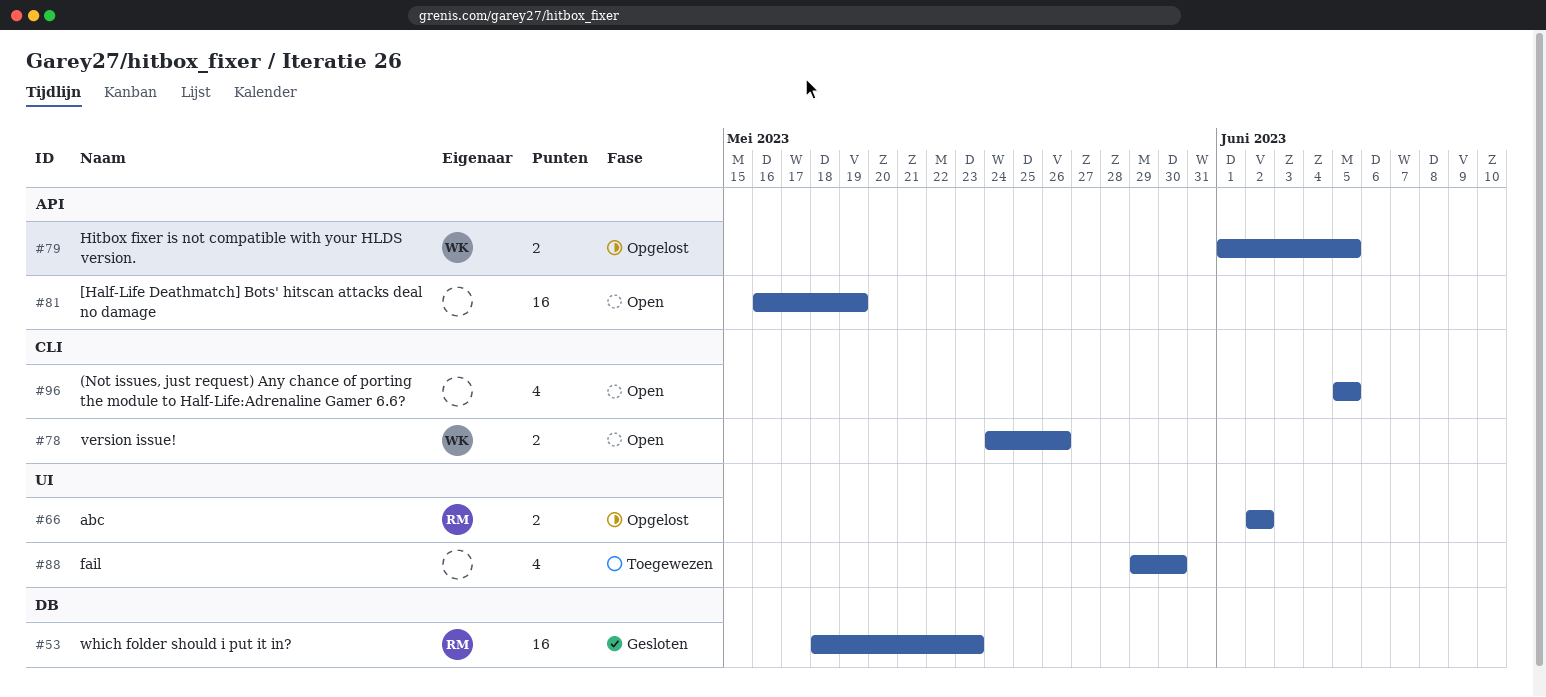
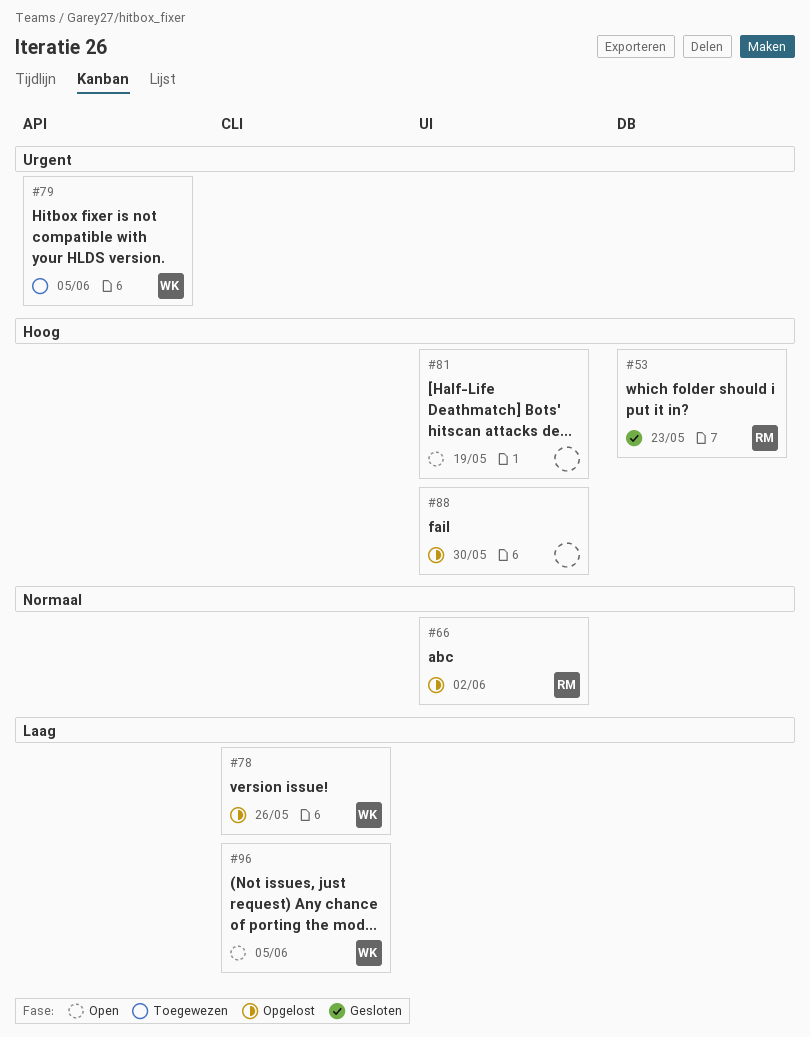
#78, status: Open -> Opgelost
#79, status: Opgelost -> Toegewezen
#81, label: API -> UI
#88, status: Toegewezen -> Opgelost
#96, owner: none -> WK

